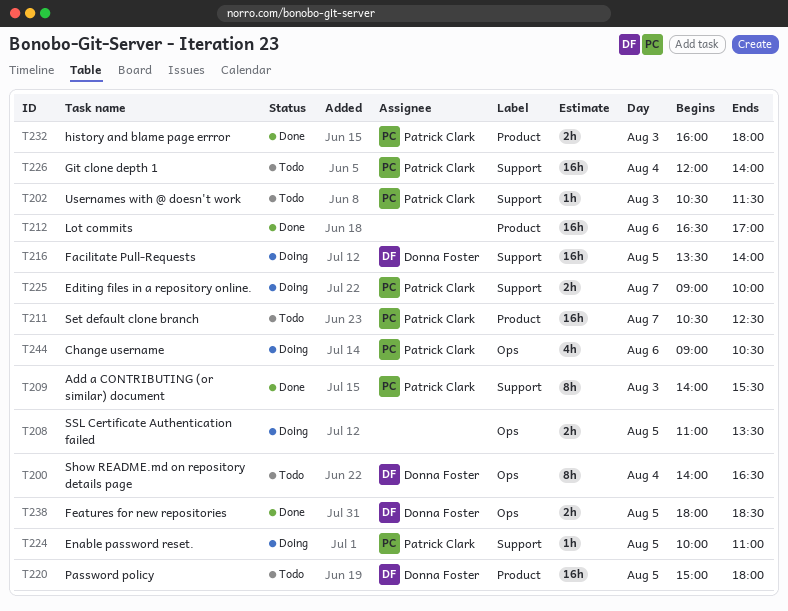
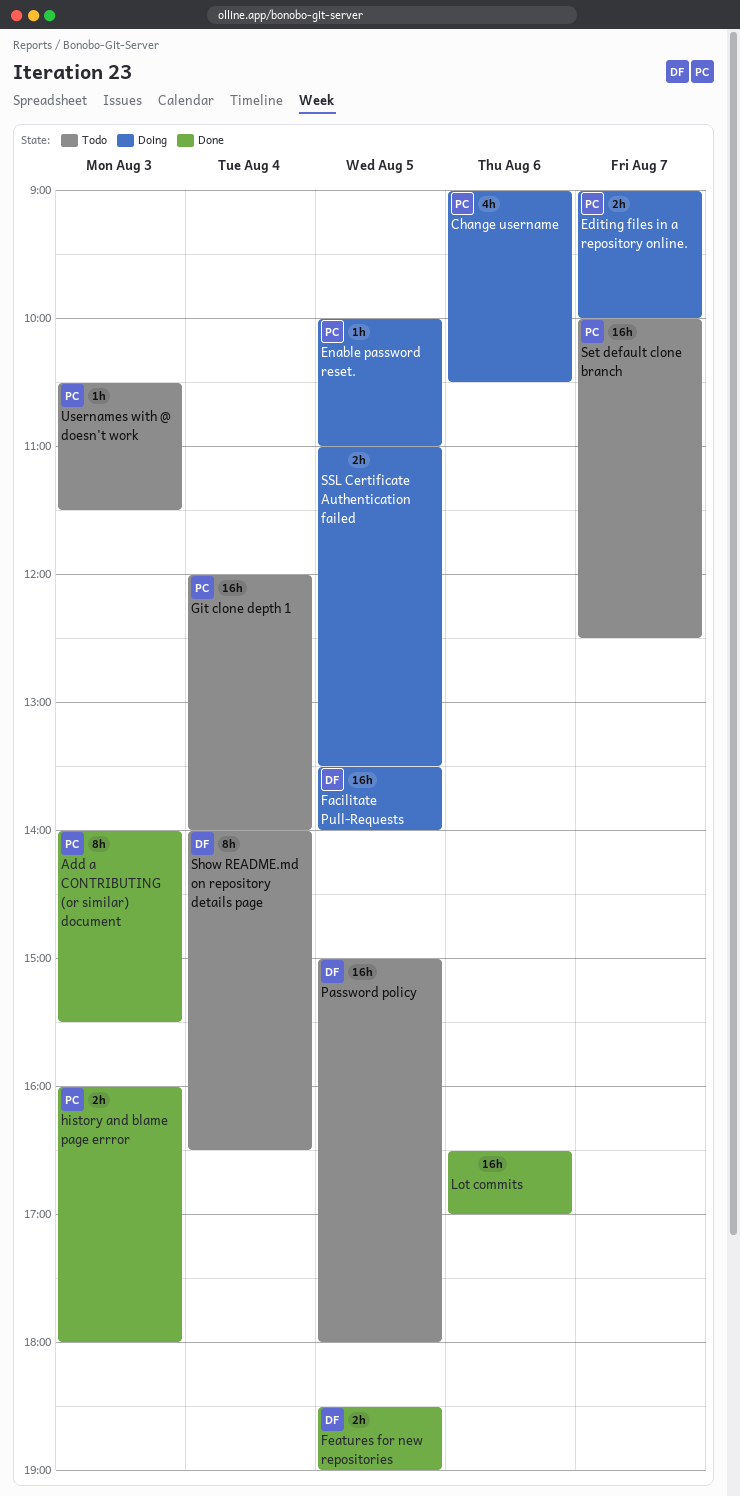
Features for new repositories, begins: 18:00 -> 18:30
Features for new repositories, ends: 18:30 -> 19:00
Set default clone branch, begins: 10:30 -> 10:00

